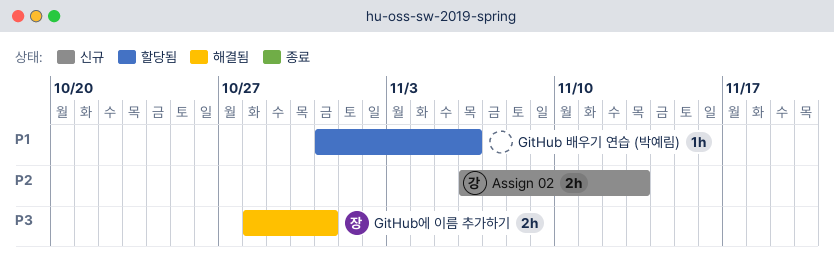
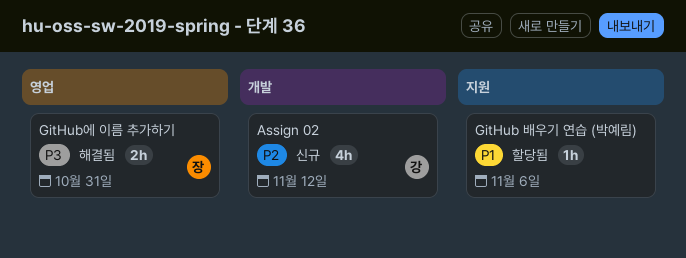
Assign 02, estimate: 2h -> 4h
Assign 02, due: Nov 13 -> Nov 12

